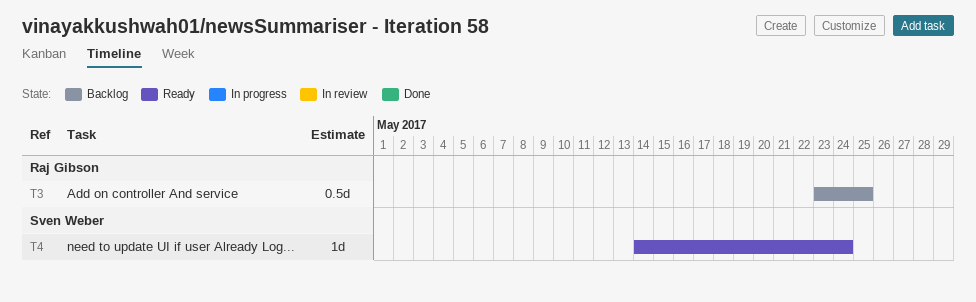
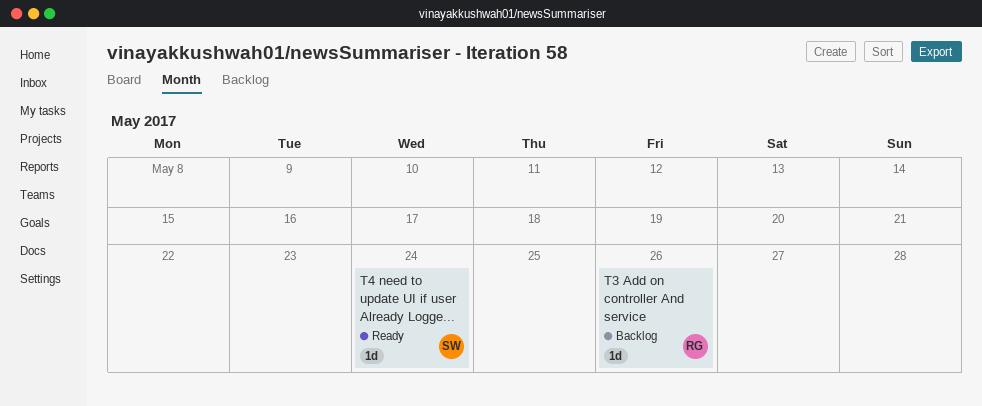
T3, estimate: 0.5d -> 1d
T3, due: May 25 -> May 26

